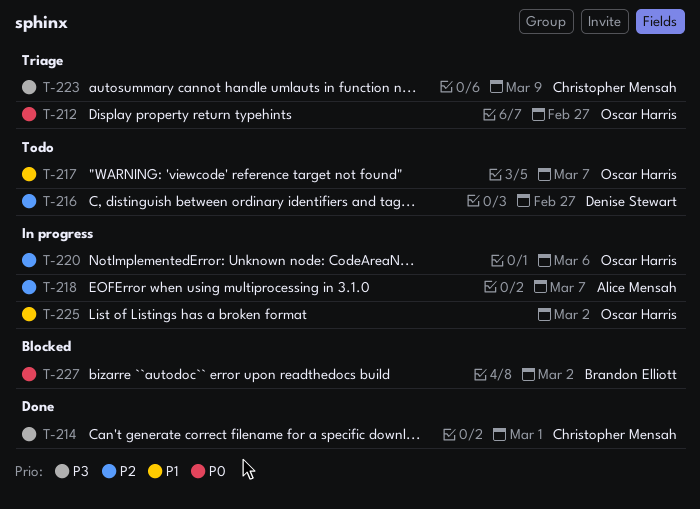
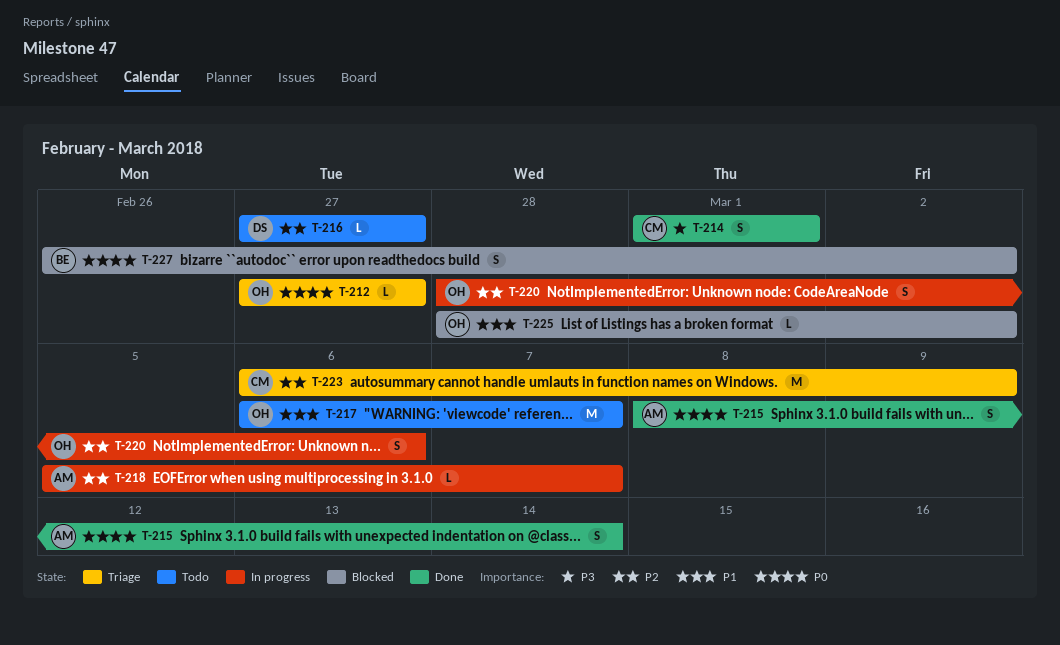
T-215: none -> present
T-223, priority: P3 -> P2
T-225, status: In progress -> Blocked

